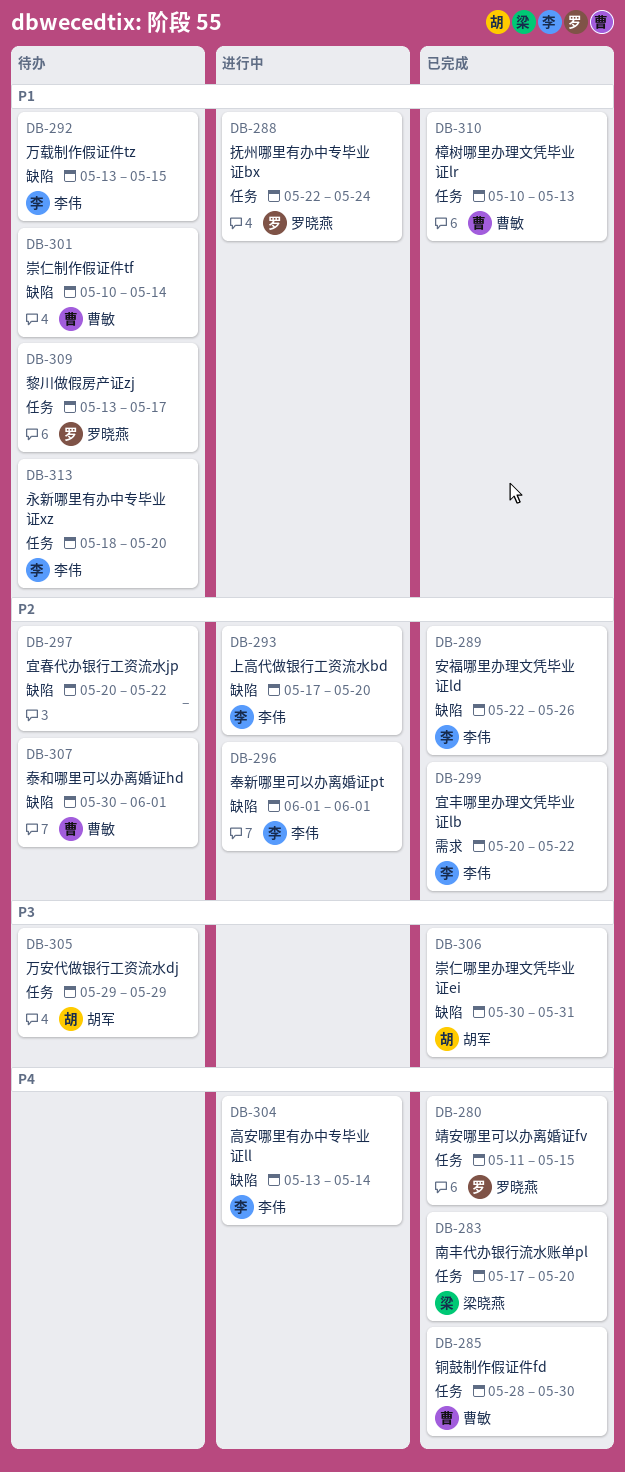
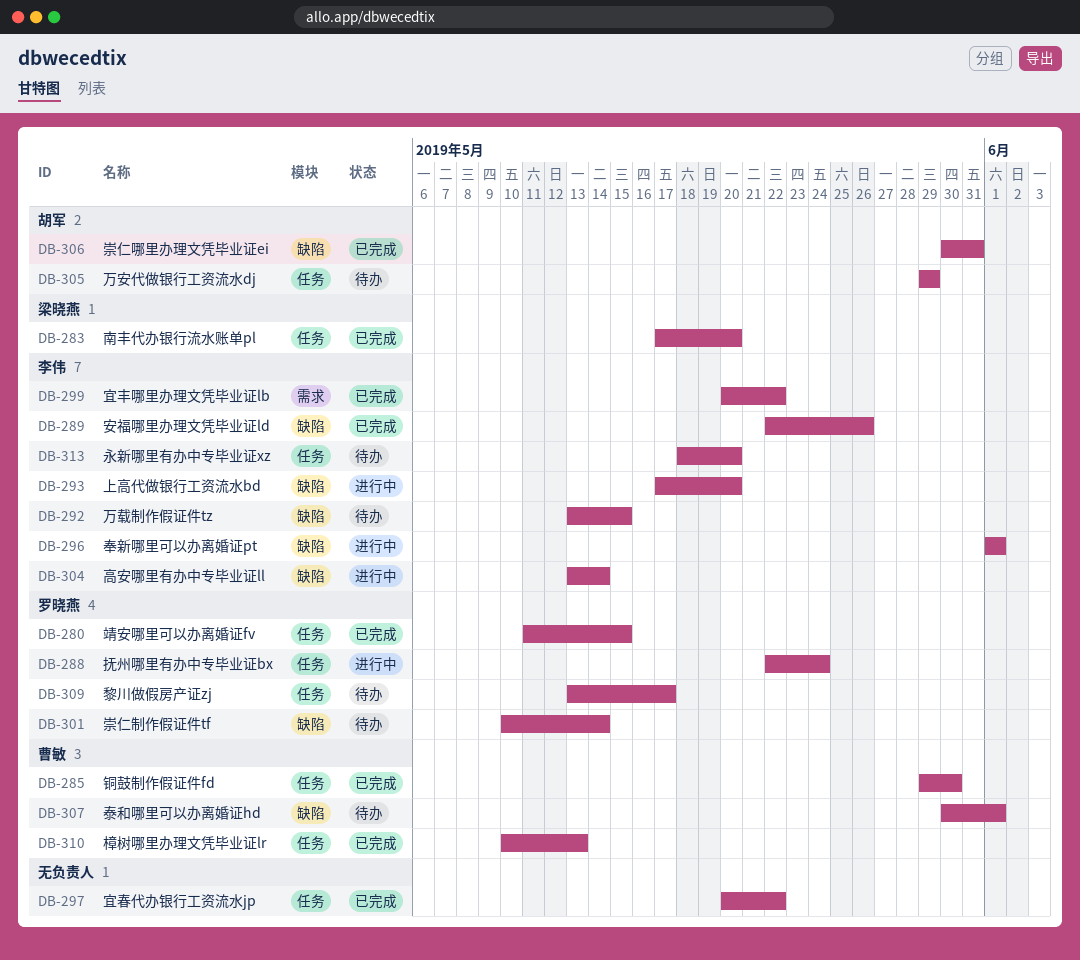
DB-285, start: May 28 -> May 29
DB-297, status: 待办 -> 已完成
DB-297, label: 缺陷 -> 任务
DB-301, owner: 曹敏 -> 罗晓燕

